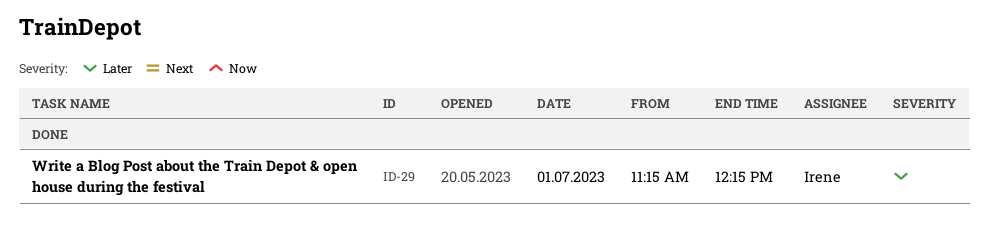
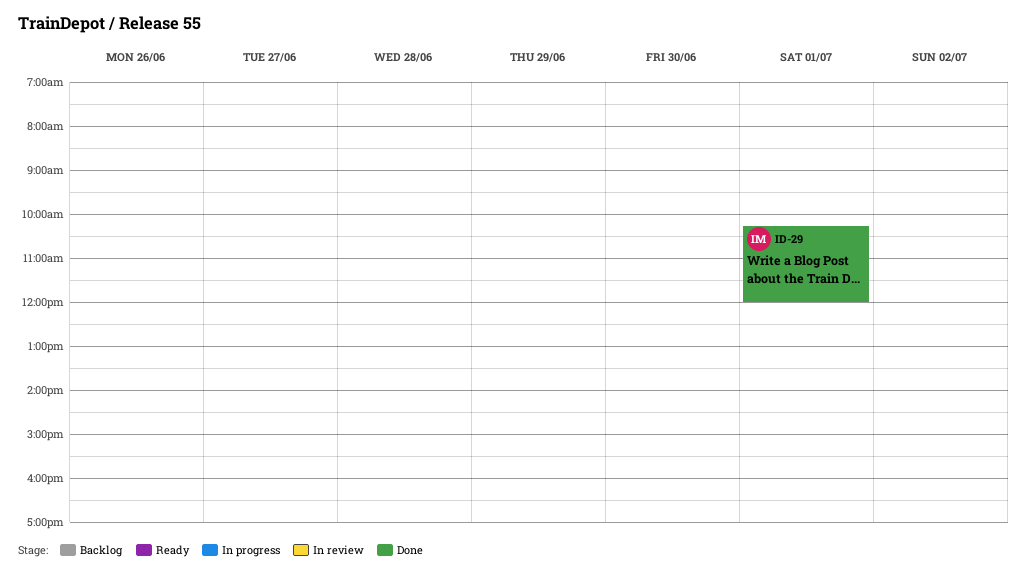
ID-29, begins: 11:15 -> 10:15
ID-29, ends: 12:15 -> 12:00

